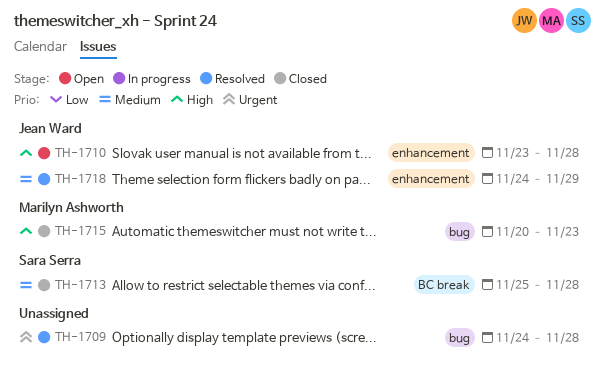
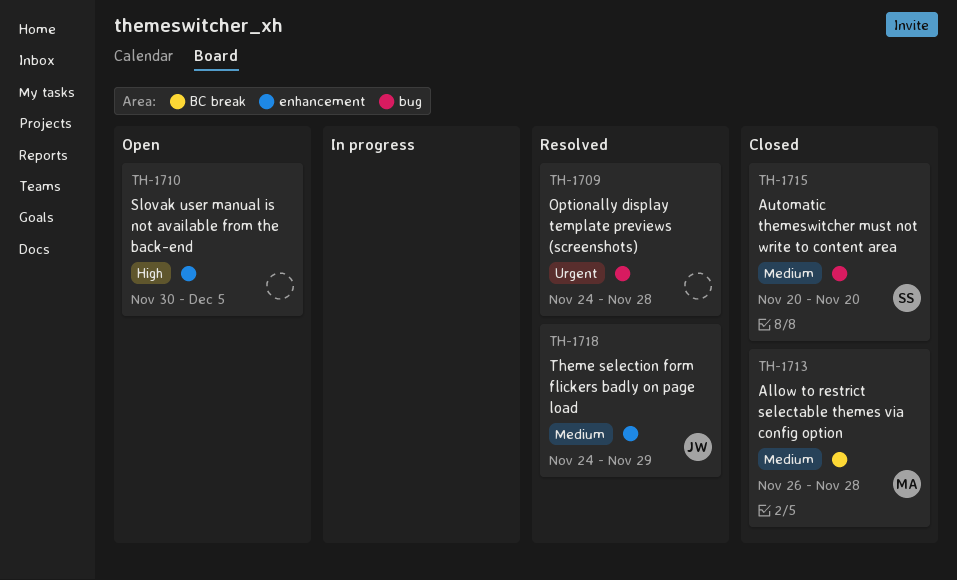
TH-1710, owner: Jean Ward -> none
TH-1710, start: Nov 23 -> Nov 30
TH-1710, due: Nov 28 -> Dec 5
TH-1713, owner: Sara Serra -> Marilyn Ashworth
TH-1713, start: Nov 25 -> Nov 26
TH-1715, owner: Marilyn Ashworth -> Sara Serra
TH-1715, priority: High -> Medium
TH-1715, due: Nov 23 -> Nov 20

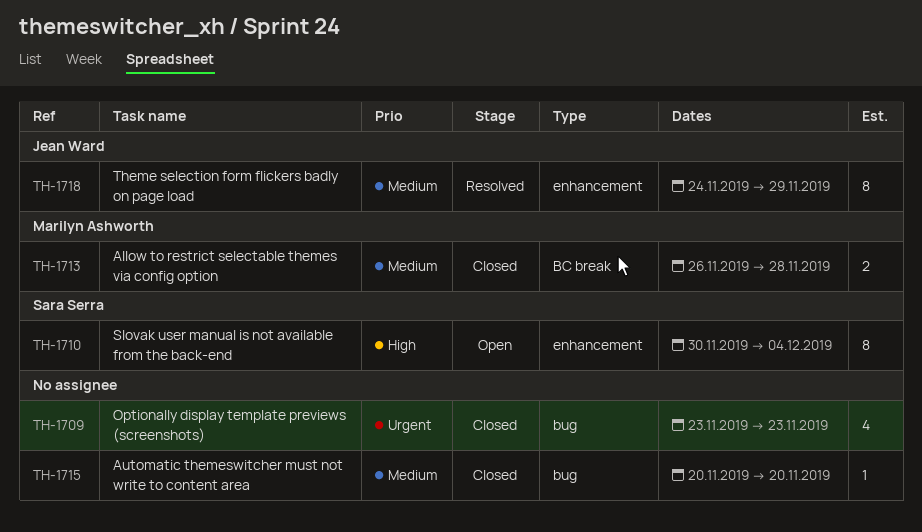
TH-1709, status: Resolved -> Closed
TH-1709, start: Nov 24 -> Nov 23
TH-1709, due: Nov 28 -> Nov 23
TH-1710, owner: none -> Sara Serra
TH-1710, due: Dec 5 -> Dec 4
TH-1715, owner: Sara Serra -> none

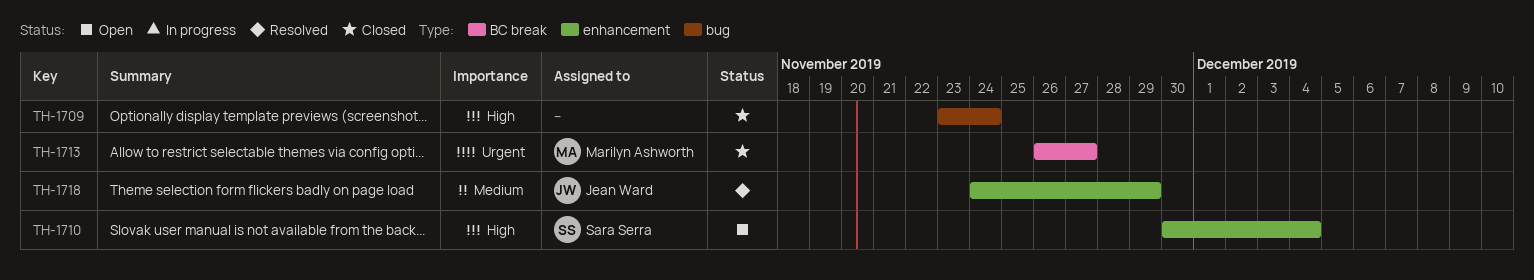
TH-1709, priority: Urgent -> High
TH-1709, due: Nov 23 -> Nov 24
TH-1713, priority: Medium -> Urgent
TH-1713, due: Nov 28 -> Nov 27
TH-1715: present -> none

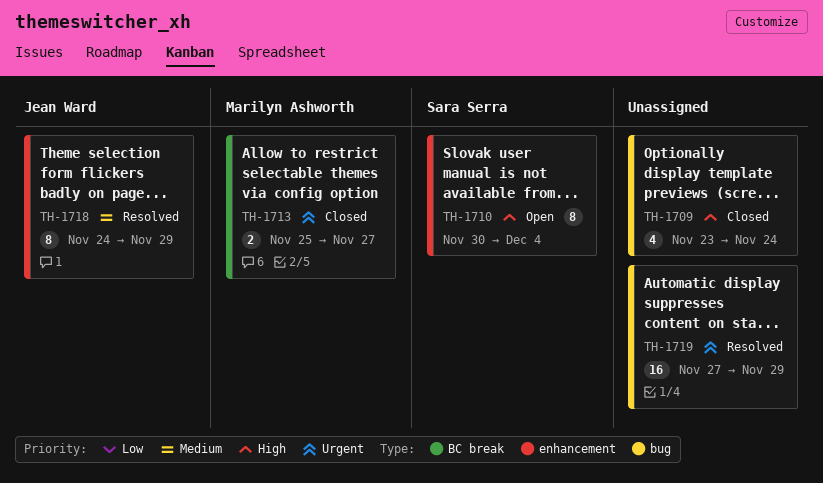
TH-1713, start: Nov 26 -> Nov 25
TH-1719: none -> present

